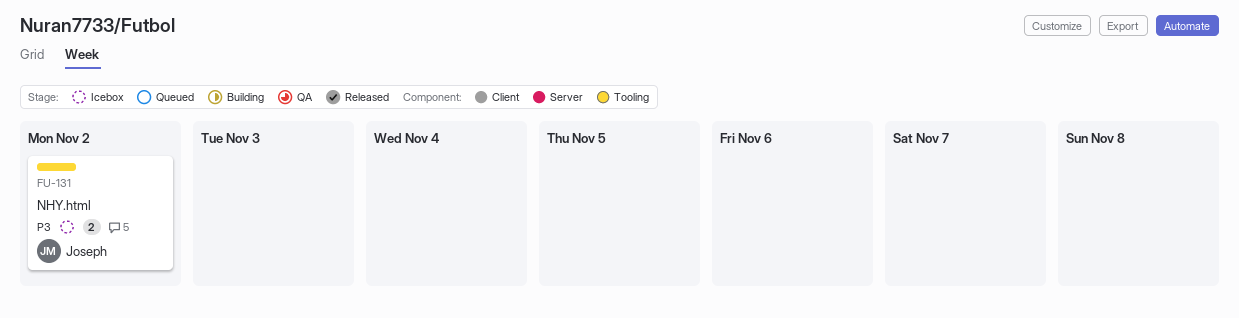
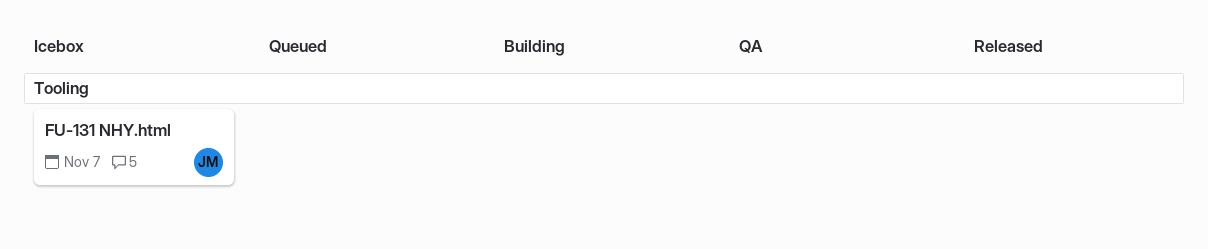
FU-131, due: Nov 2 -> Nov 7

